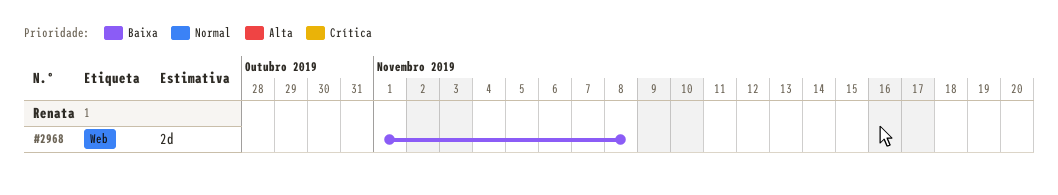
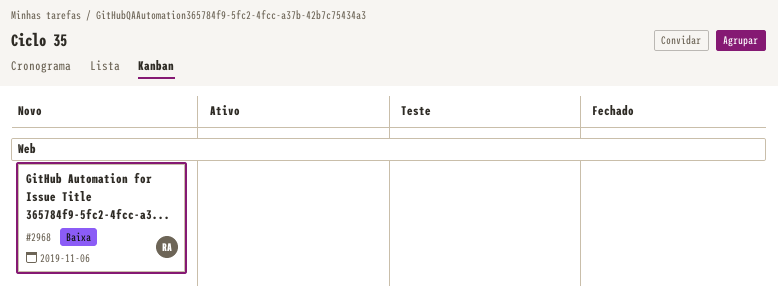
#2968, due: Nov 8 -> Nov 6

